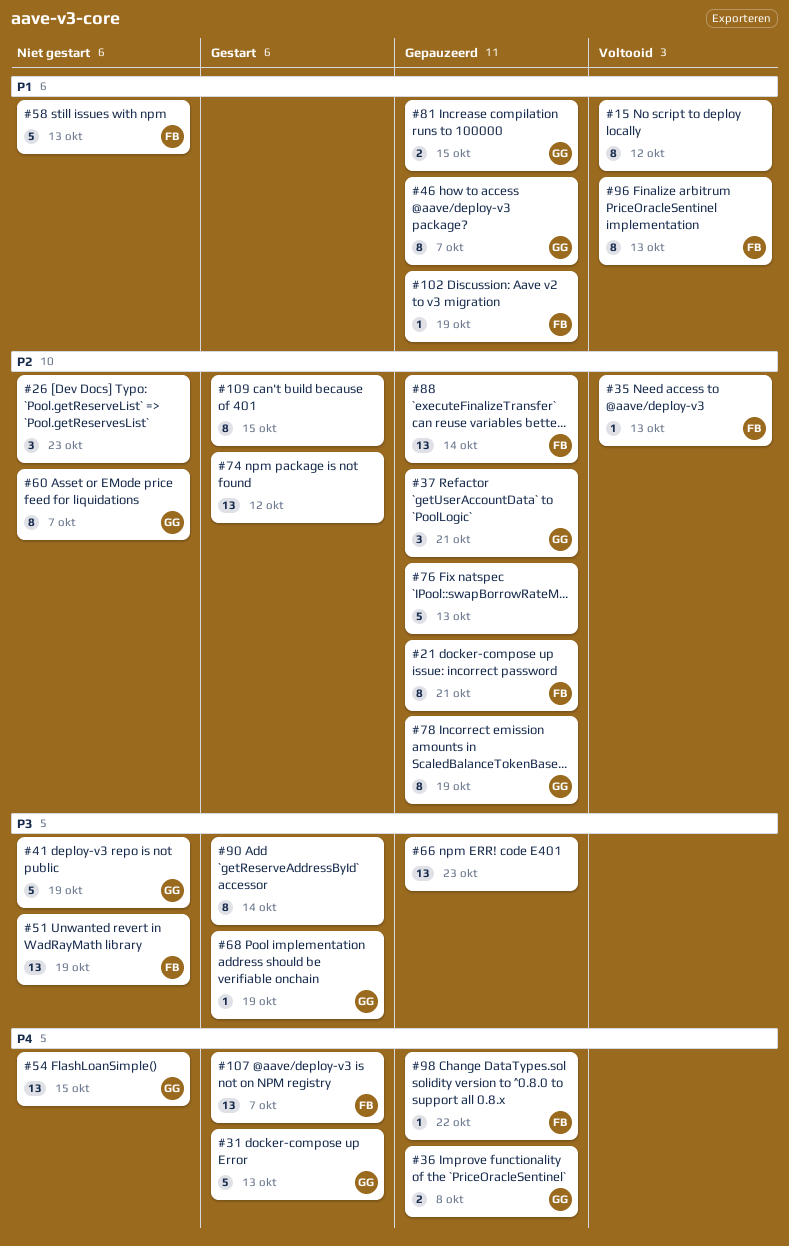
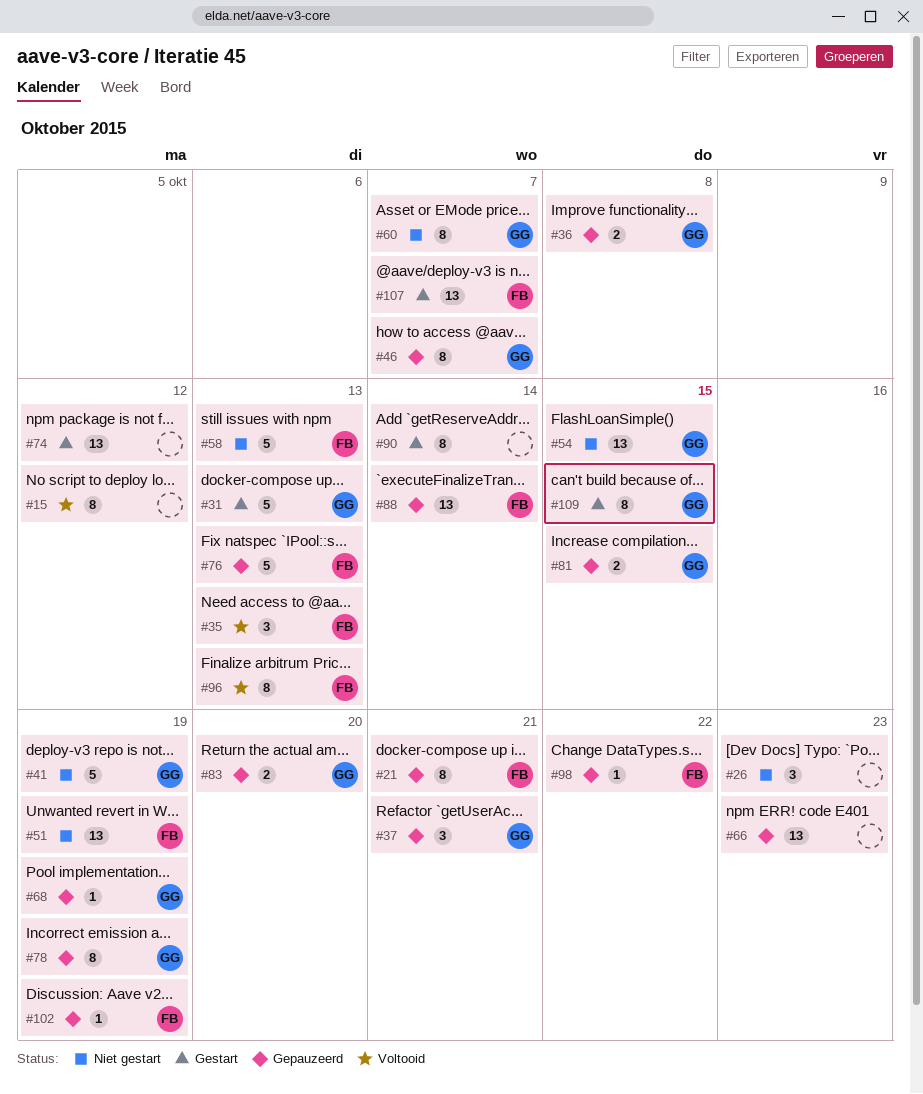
#35, estimate: 1 -> 3
#68, status: Gestart -> Gepauzeerd
#76, owner: none -> FB
#83: none -> present
#109, owner: none -> GG

